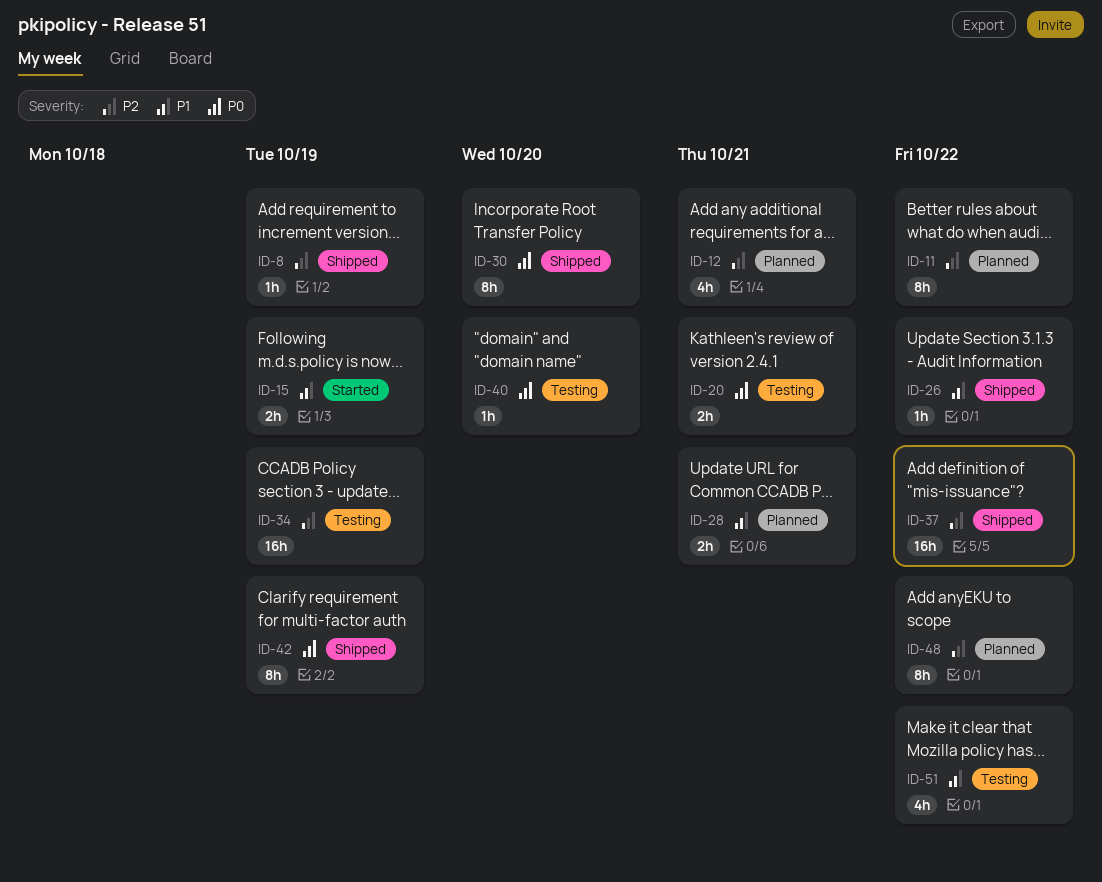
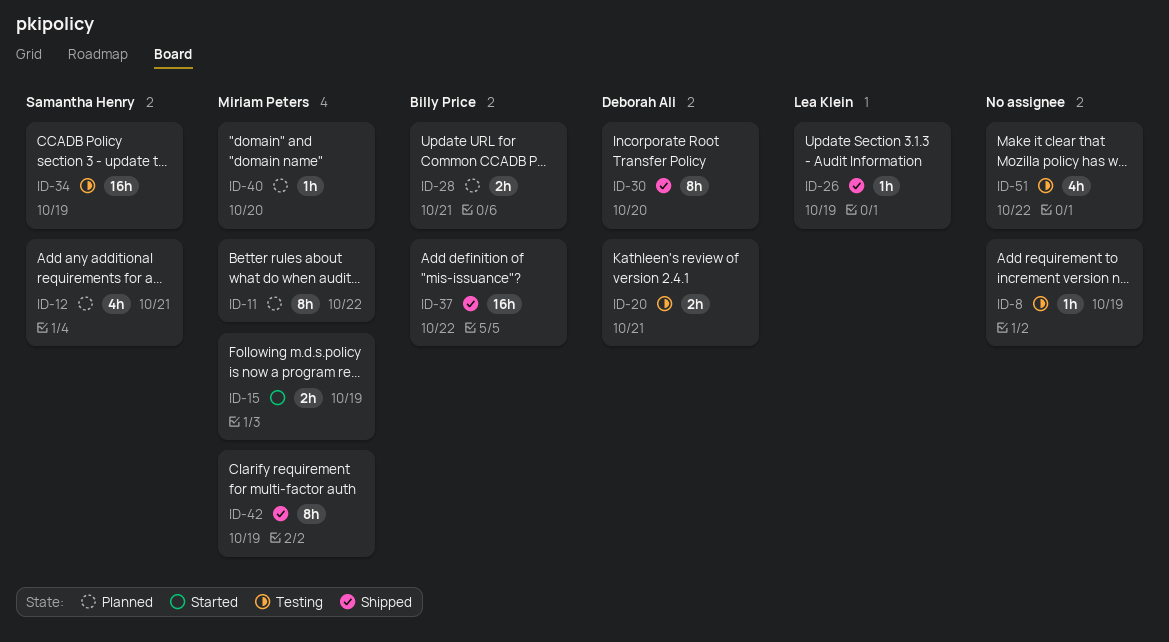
ID-8, status: Shipped -> Testing
ID-26, due: Oct 22 -> Oct 19
ID-40, status: Testing -> Planned
ID-48: present -> none

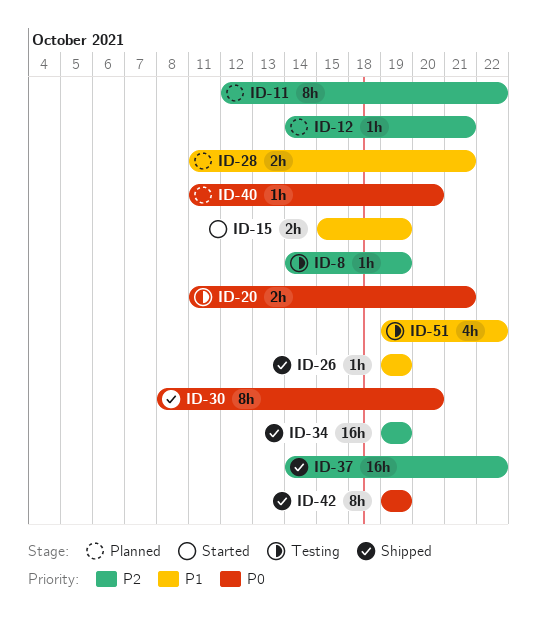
ID-12, estimate: 4h -> 1h
ID-34, status: Testing -> Shipped

